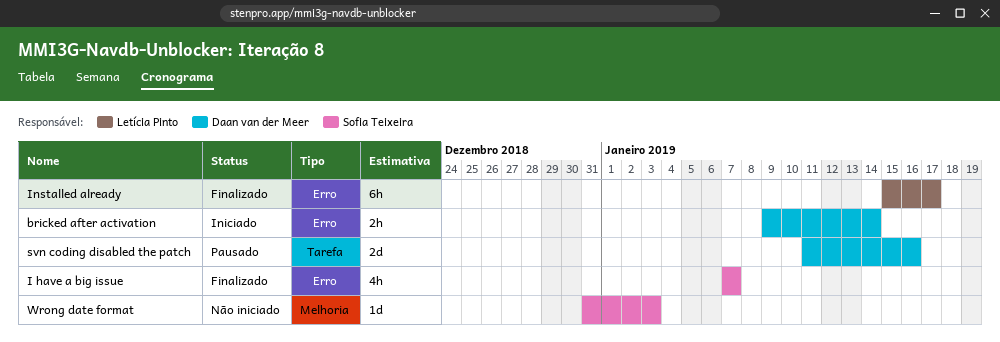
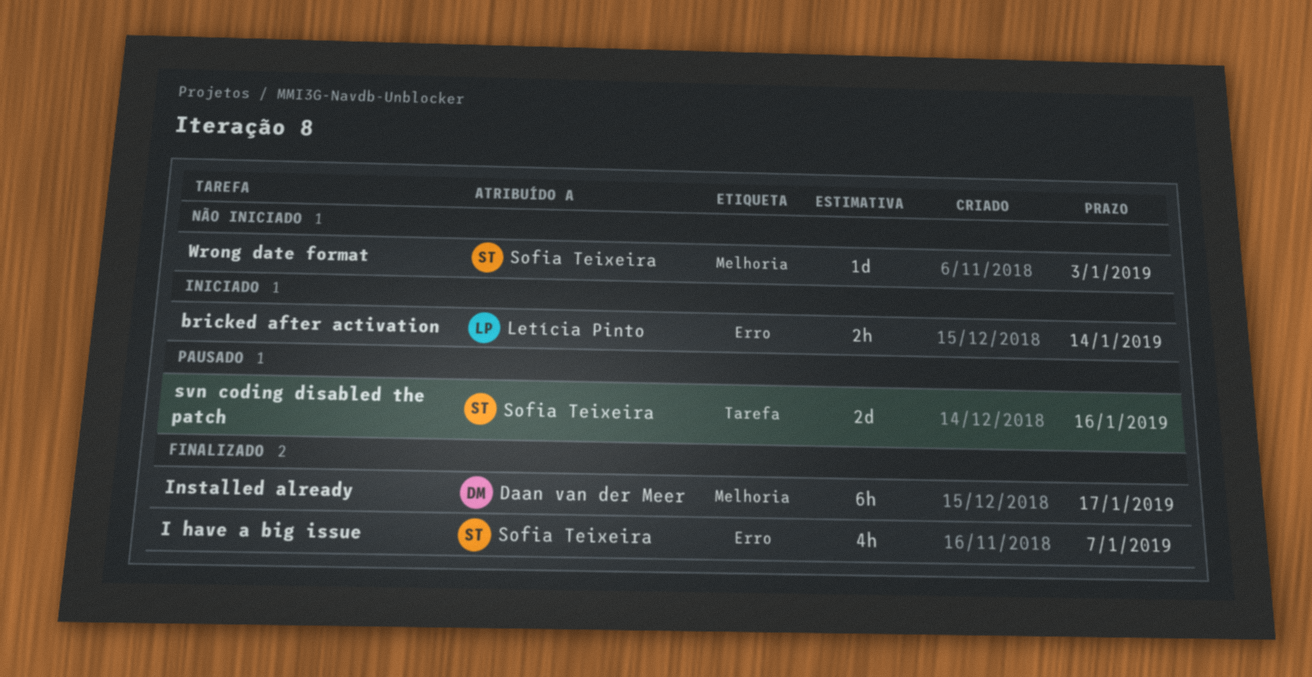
bricked after activation, owner: Daan van der Meer -> Letícia Pinto
Installed already, owner: Letícia Pinto -> Daan van der Meer
Installed already, label: Erro -> Melhoria
svn coding disabled the patch, owner: Daan van der Meer -> Sofia Teixeira

